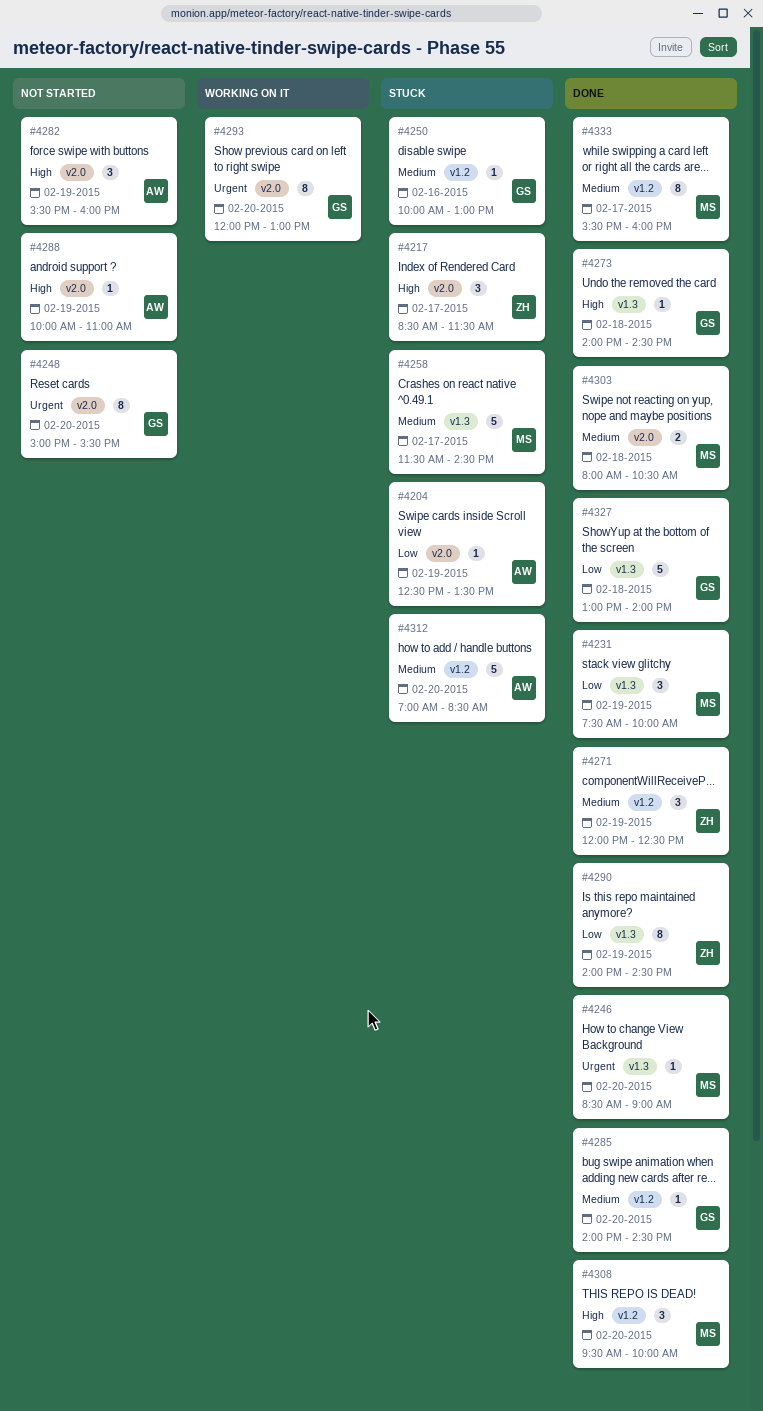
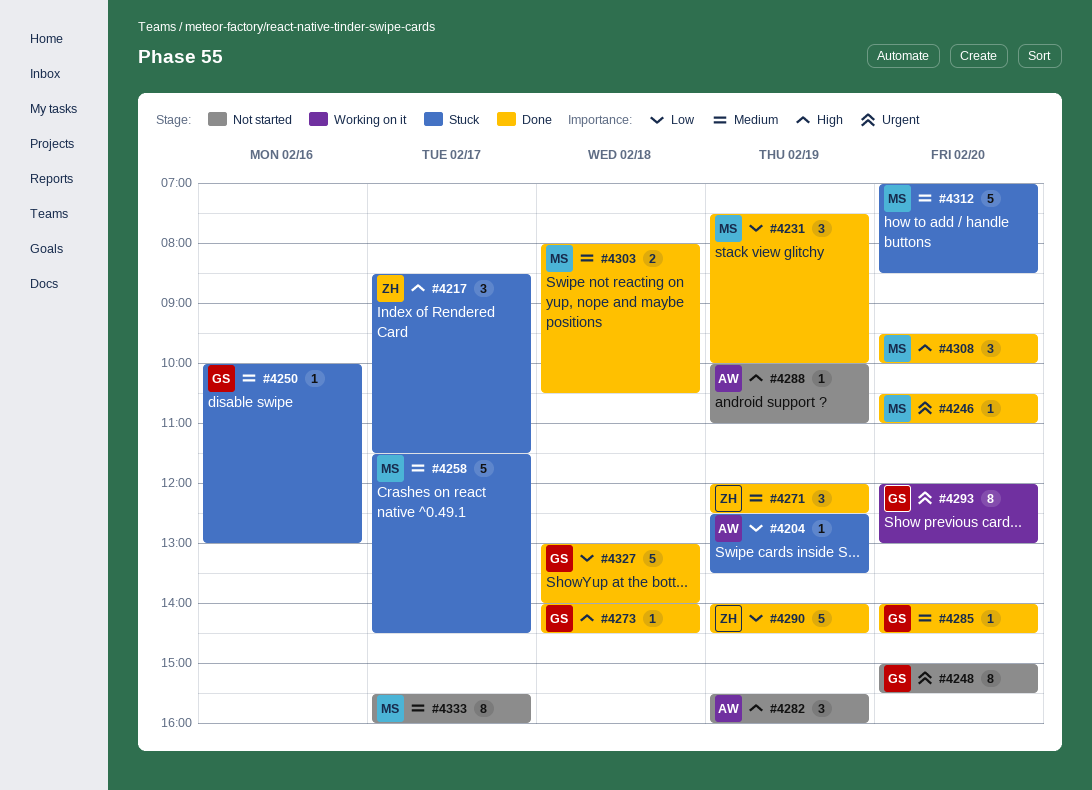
#4246, begins: 08:30 -> 10:30
#4246, ends: 09:00 -> 11:00
#4290, estimate: 8 -> 5
#4312, owner: AW -> MS
#4333, status: Done -> Not started

